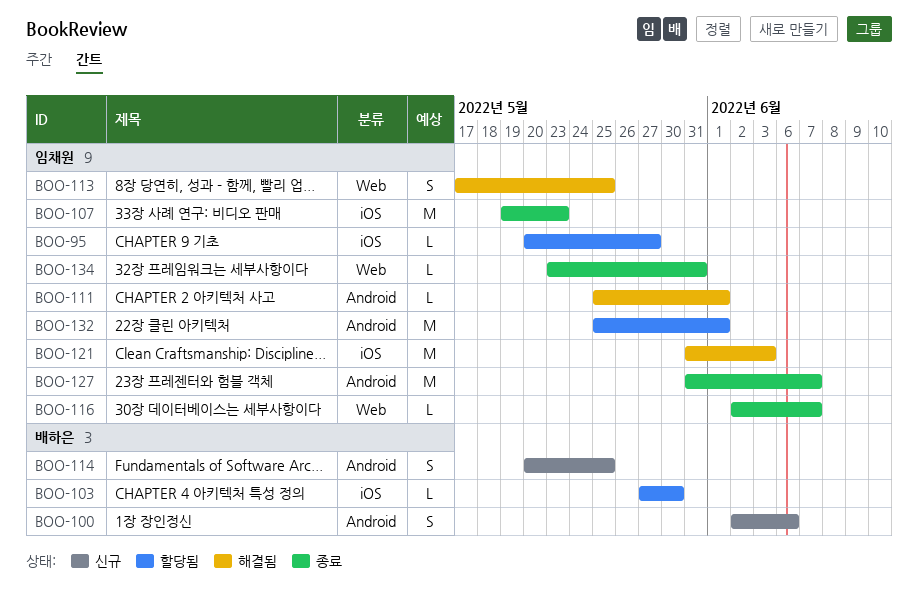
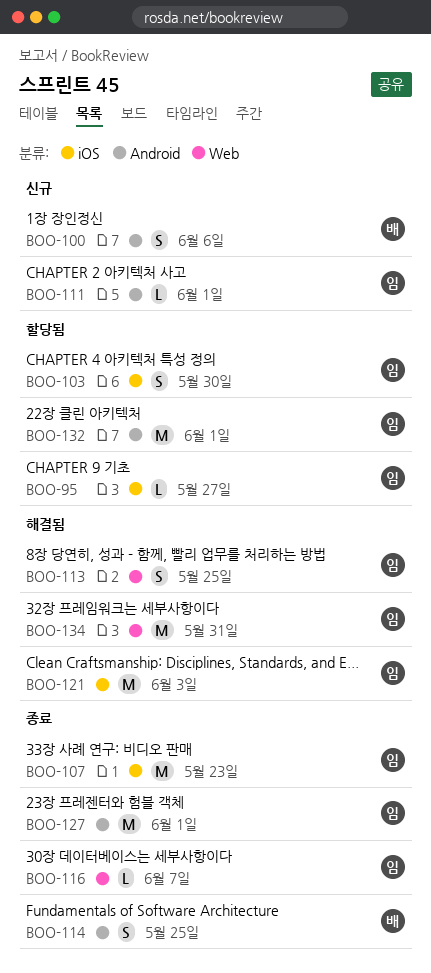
BOO-103, owner: 배하은 -> 임채원
BOO-103, estimate: L -> S
BOO-111, status: 해결됨 -> 신규
BOO-114, status: 신규 -> 종료
BOO-127, due: Jun 7 -> Jun 1
BOO-134, status: 종료 -> 해결됨
BOO-134, estimate: L -> M

